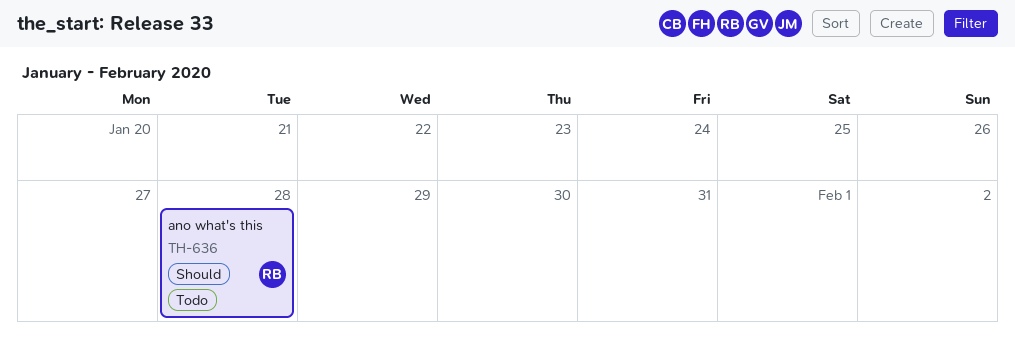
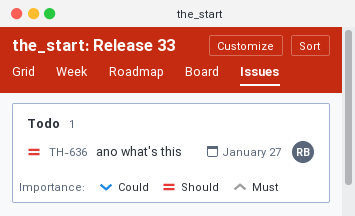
TH-636, due: Jan 28 -> Jan 27

